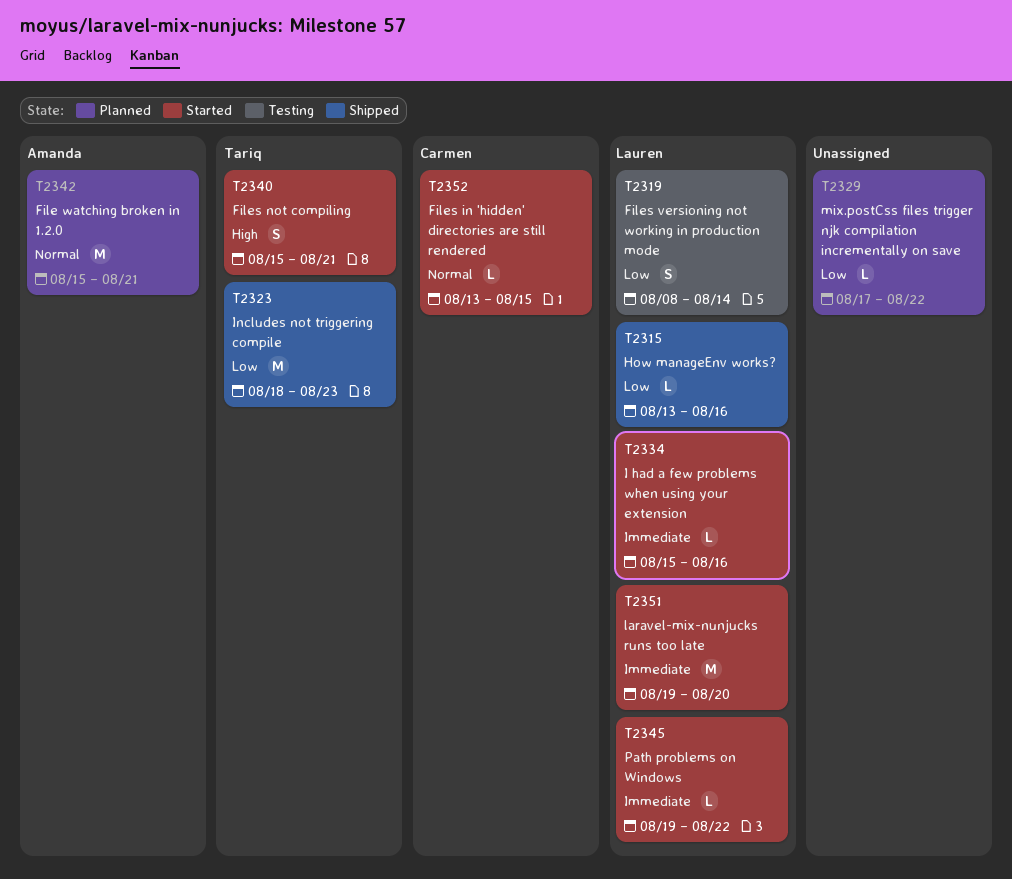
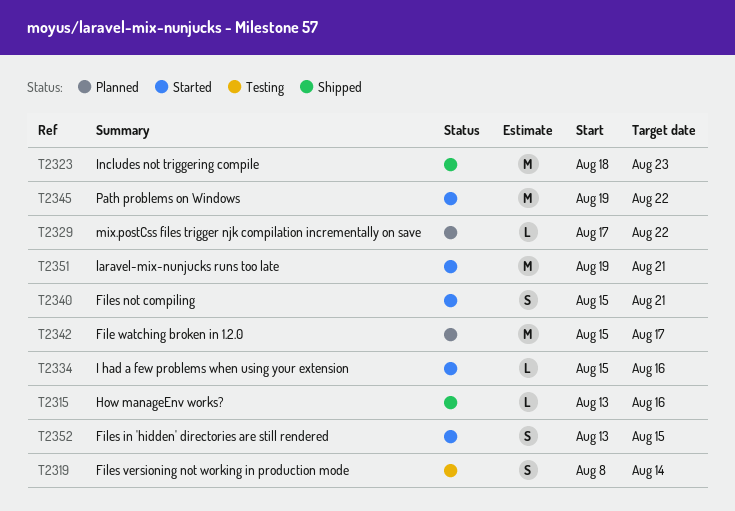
T2342, due: Aug 21 -> Aug 17
T2345, estimate: L -> M
T2351, due: Aug 20 -> Aug 21
T2352, estimate: L -> S

